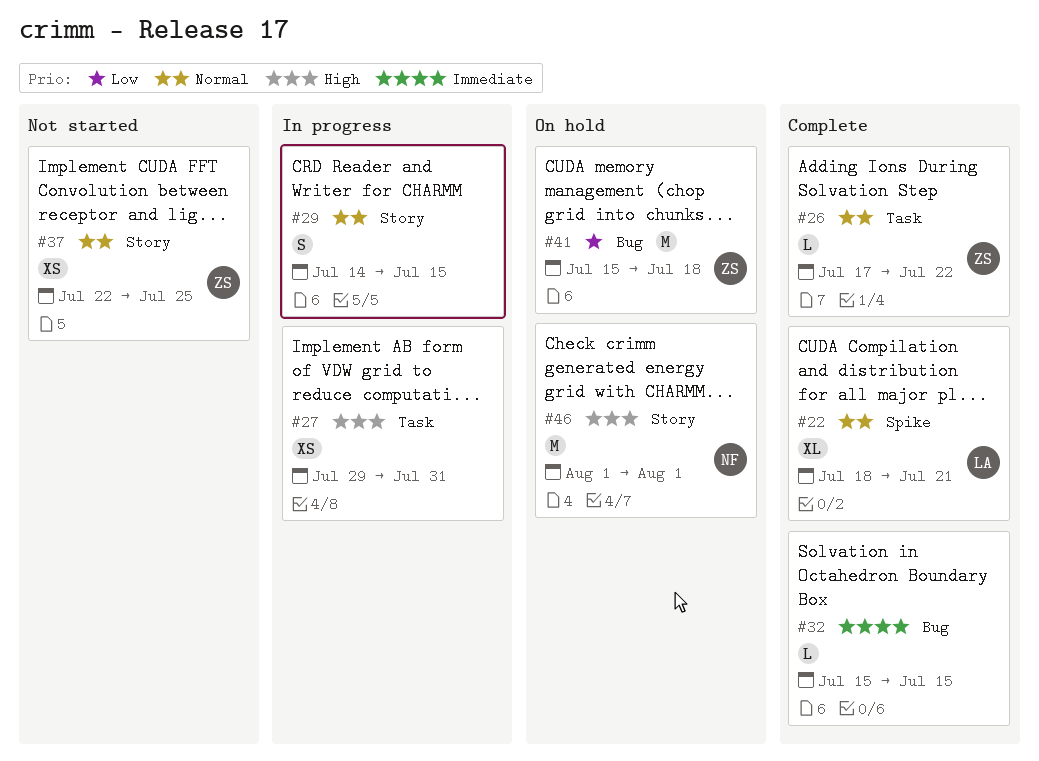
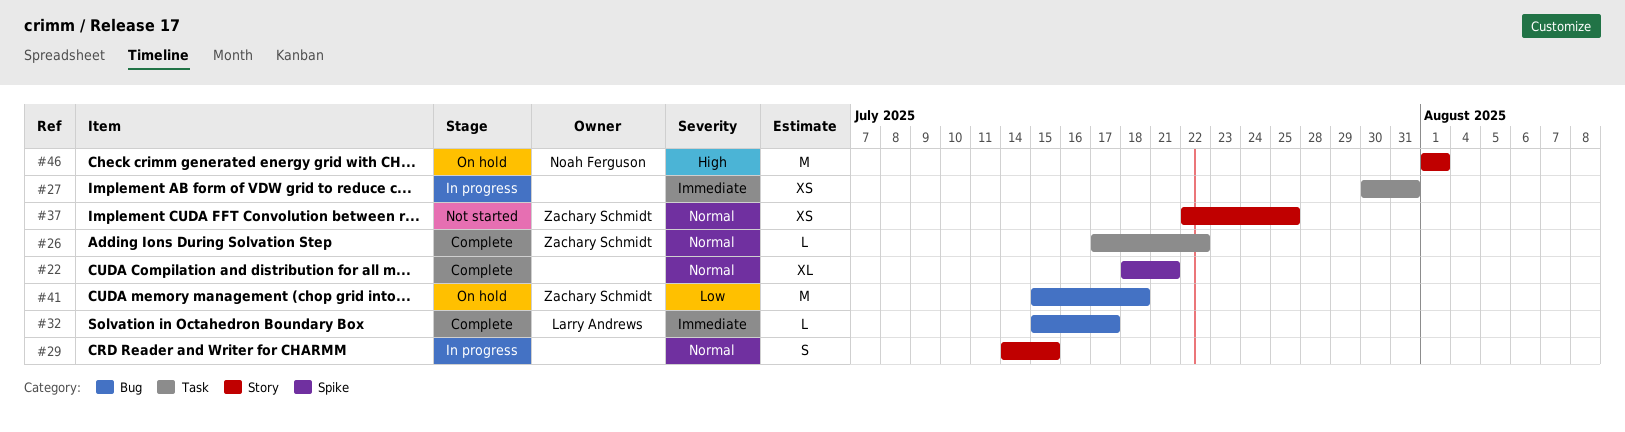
#22, owner: Larry Andrews -> none
#27, priority: High -> Immediate
#27, start: Jul 29 -> Jul 30
#32, owner: none -> Larry Andrews
#32, due: Jul 15 -> Jul 17

